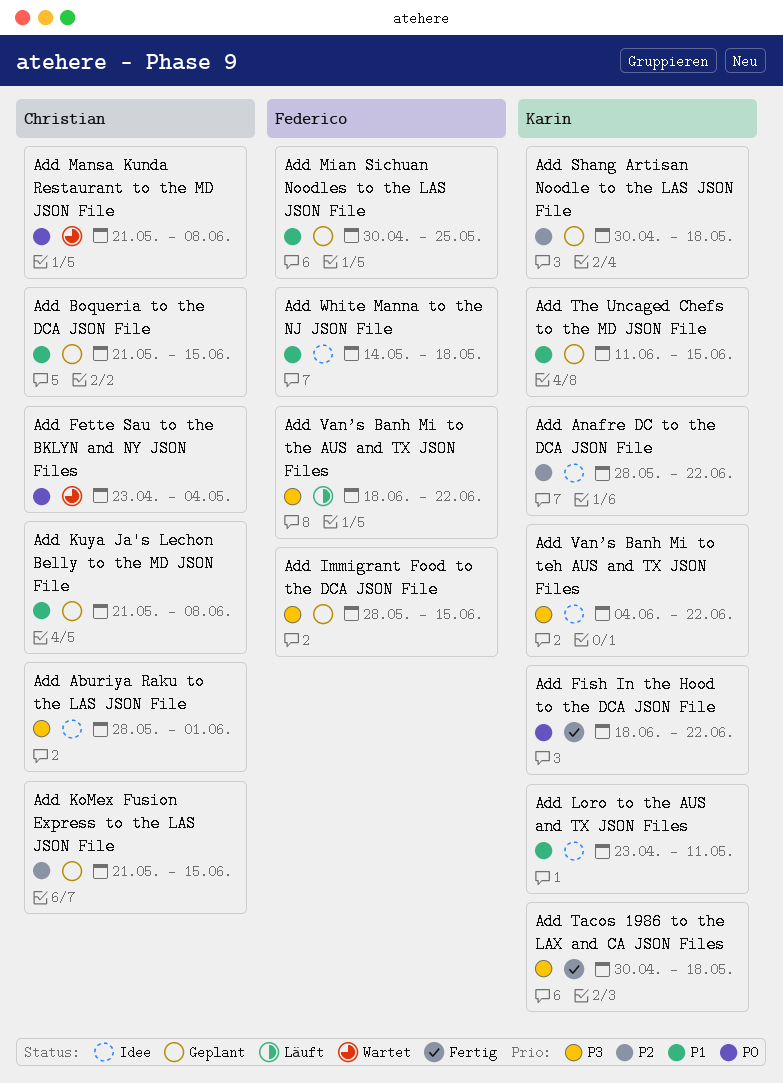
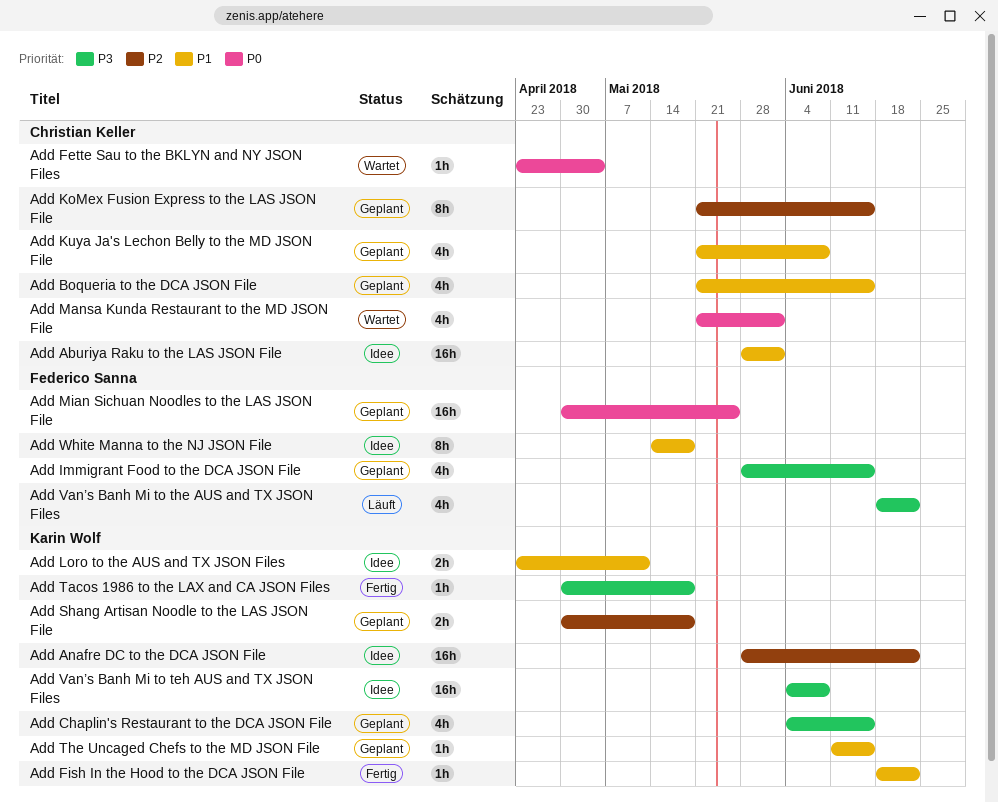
Add Aburiya Raku to the LAS JSON File, priority: P3 -> P1
Add Chaplin's Restaurant to the DCA JSON File: none -> present
Add Fish In the Hood to the DCA JSON File, priority: P0 -> P1
Add Mansa Kunda Restaurant to the MD JSON File, due: Jun 8 -> Jun 1
Add Mian Sichuan Noodles to the LAS JSON File, priority: P1 -> P0
Add Van’s Banh Mi to teh AUS and TX JSON Files, due: Jun 22 -> Jun 8

